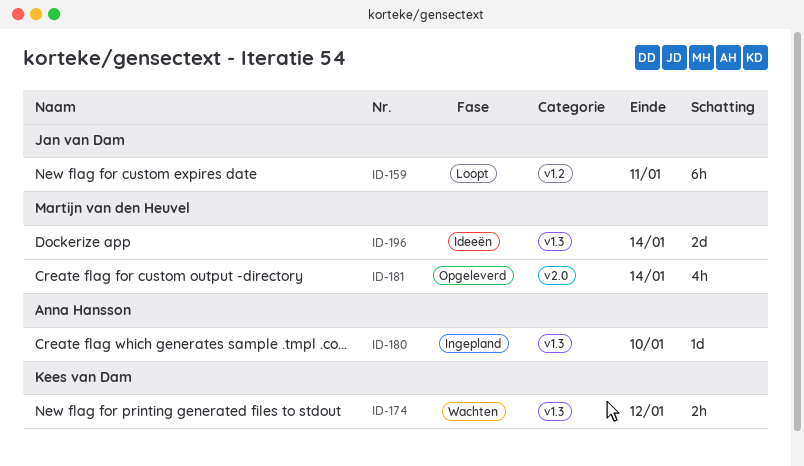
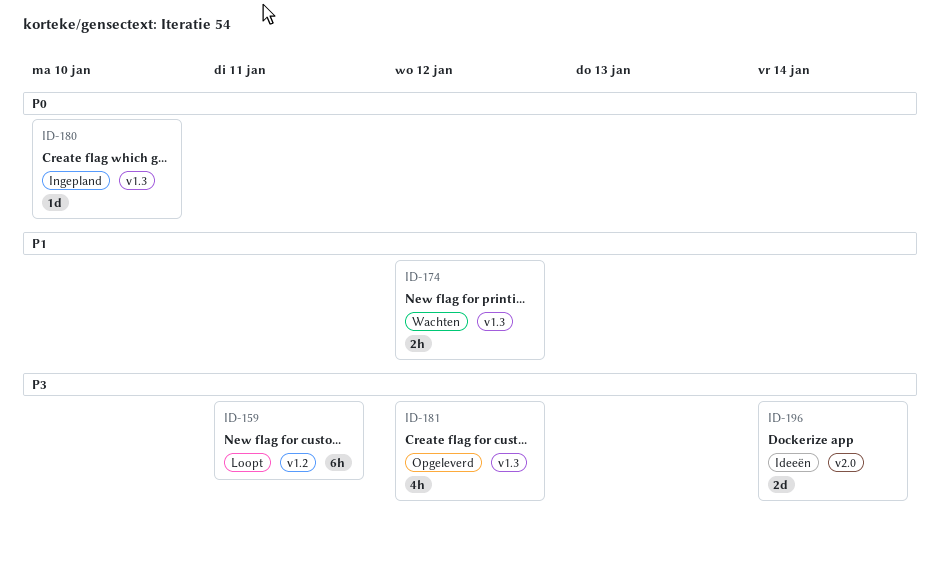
ID-181, label: v2.0 -> v1.3
ID-181, due: Jan 14 -> Jan 12
ID-196, label: v1.3 -> v2.0

